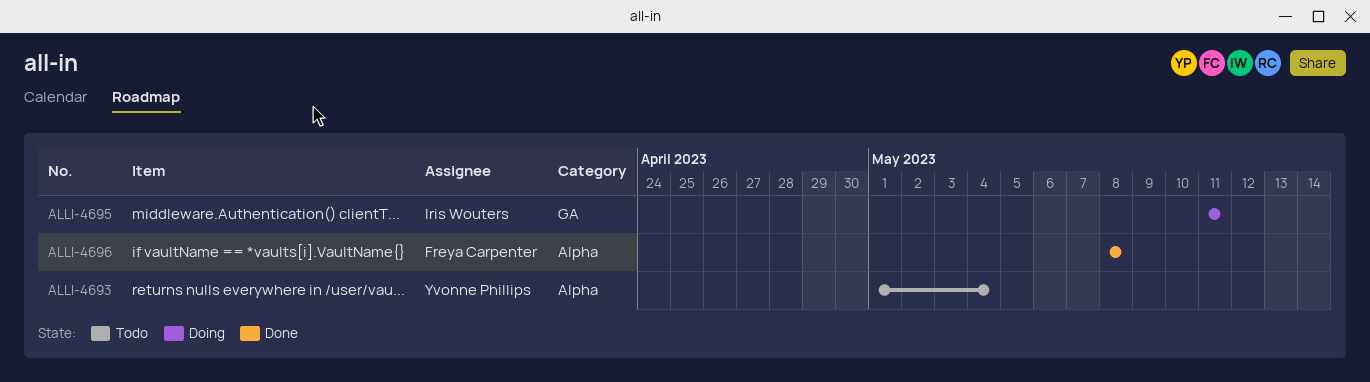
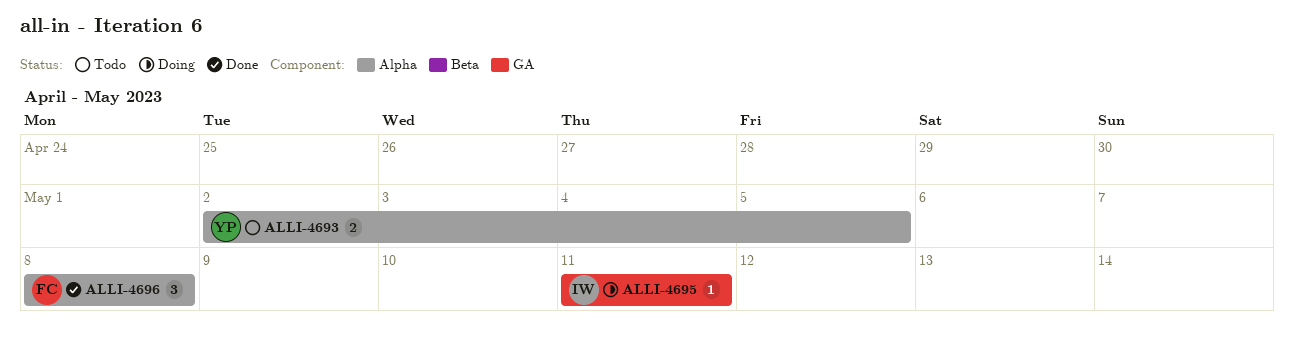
ALLI-4693, start: May 1 -> May 2
ALLI-4693, due: May 4 -> May 5

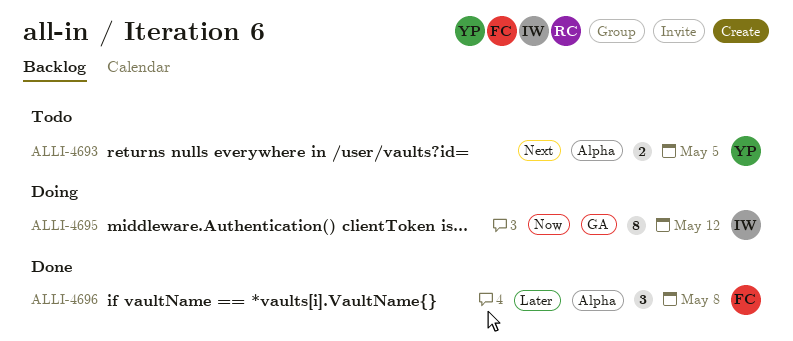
ALLI-4695, estimate: 1 -> 8
ALLI-4695, due: May 11 -> May 12

